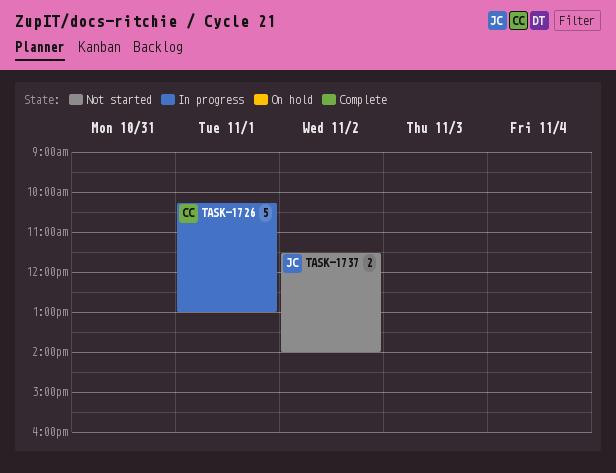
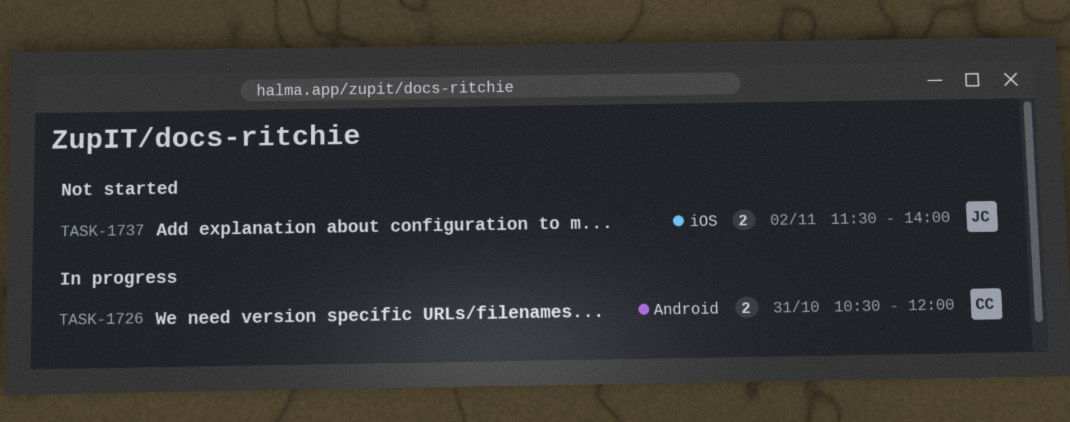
TASK-1726, estimate: 5 -> 2
TASK-1726, day: Nov 1 -> Oct 31
TASK-1726, begins: 10:15 -> 10:30
TASK-1726, ends: 13:00 -> 12:00

